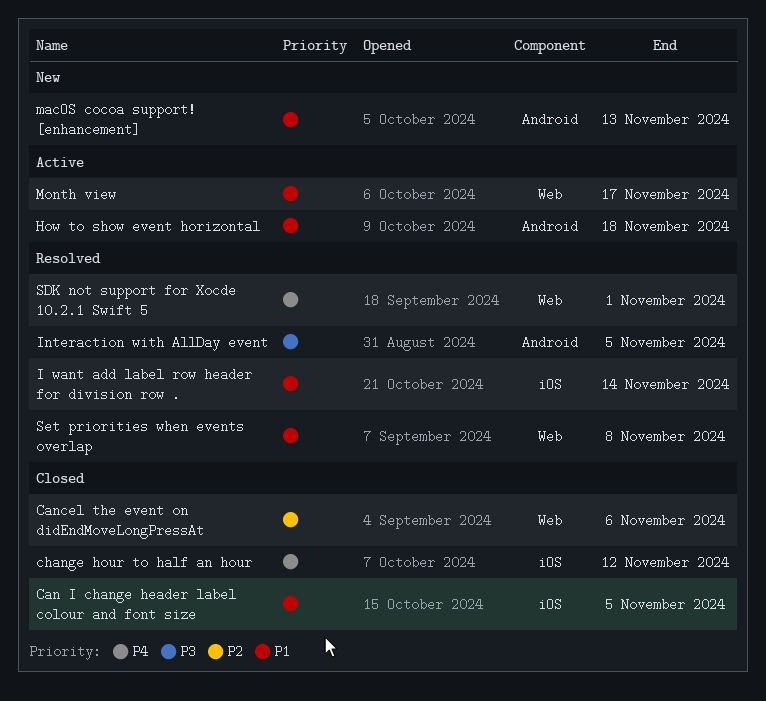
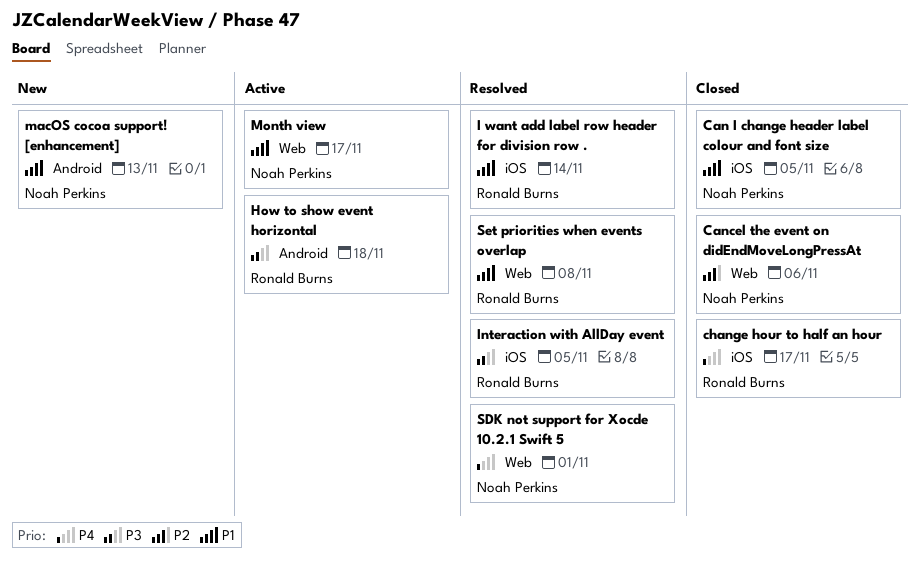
change hour to half an hour, due: Nov 12 -> Nov 17
How to show event horizontal, priority: P1 -> P3
Interaction with AllDay event, label: Android -> iOS

